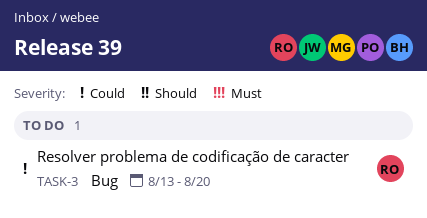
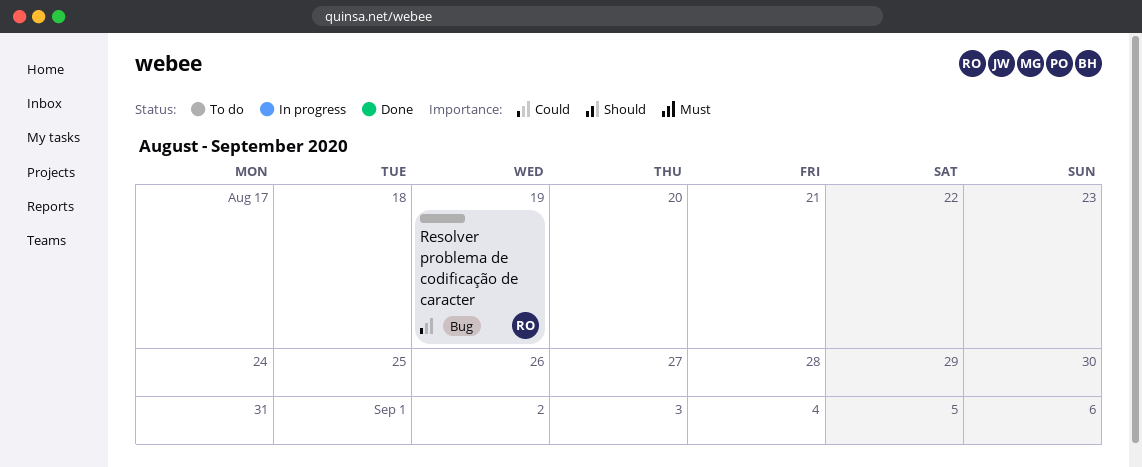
Resolver problema de codificação de caracter, due: Aug 20 -> Aug 19

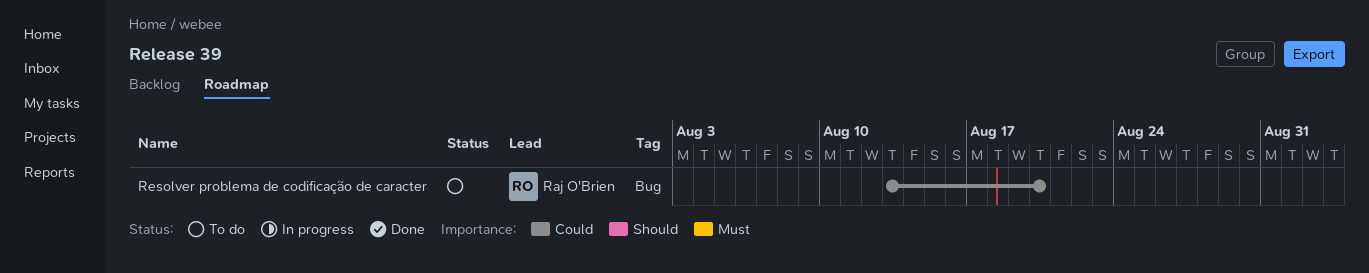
Resolver problema de codificação de caracter, due: Aug 19 -> Aug 20

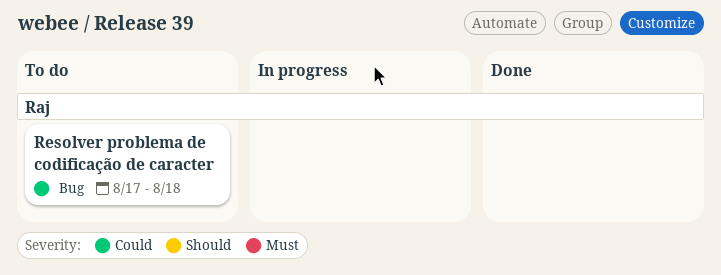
Resolver problema de codificação de caracter, start: Aug 13 -> Aug 17
Resolver problema de codificação de caracter, due: Aug 20 -> Aug 18

